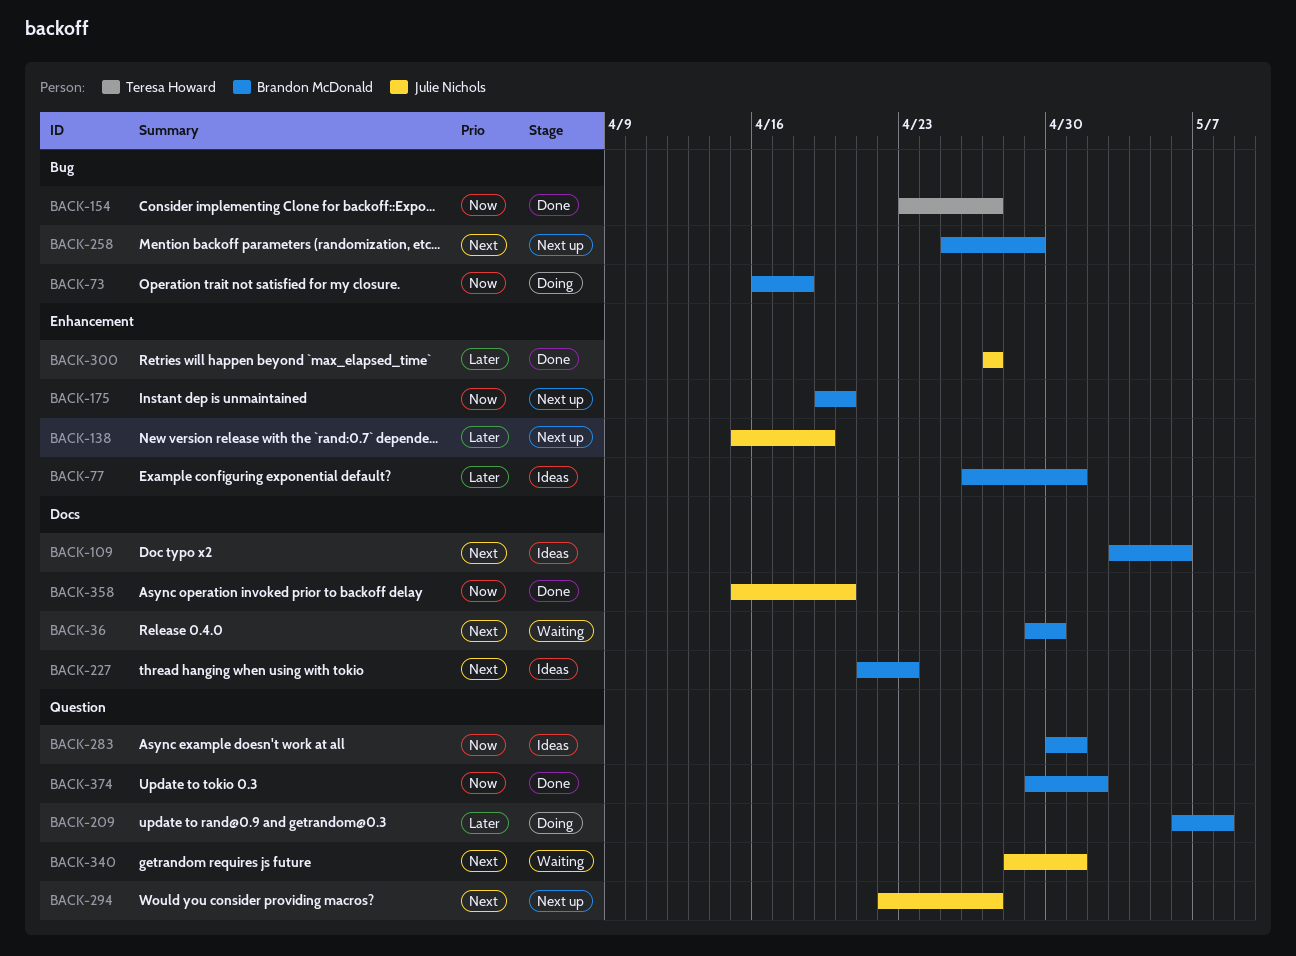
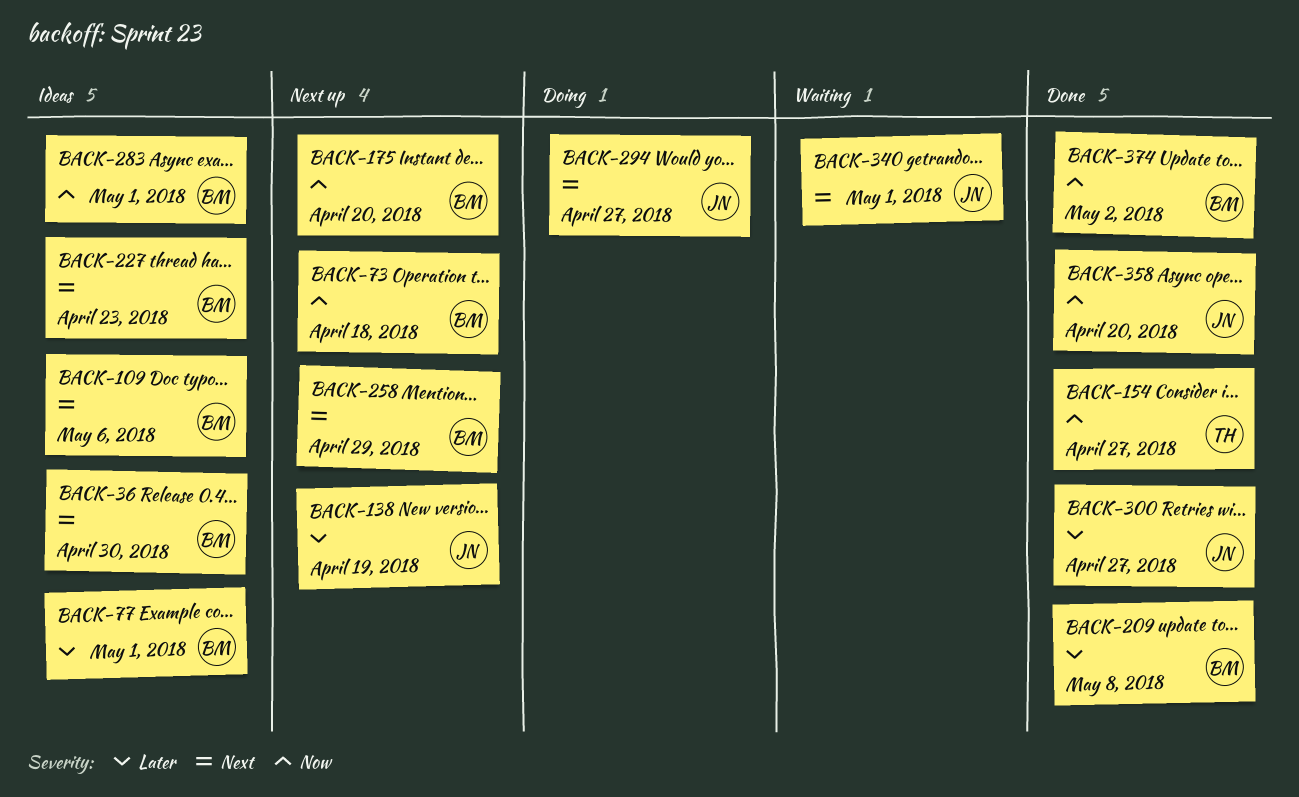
BACK-36, status: Waiting -> Ideas
BACK-73, status: Doing -> Next up
BACK-209, status: Doing -> Done
BACK-294, status: Next up -> Doing

